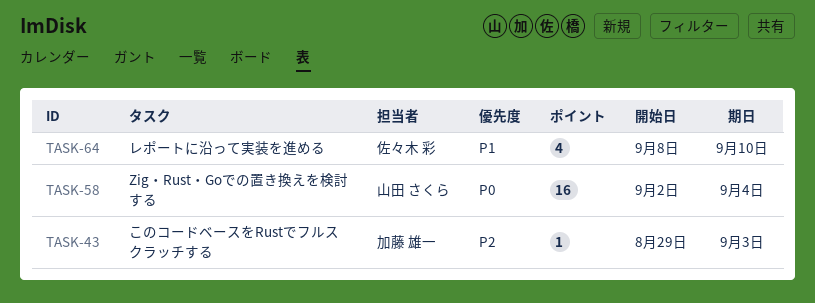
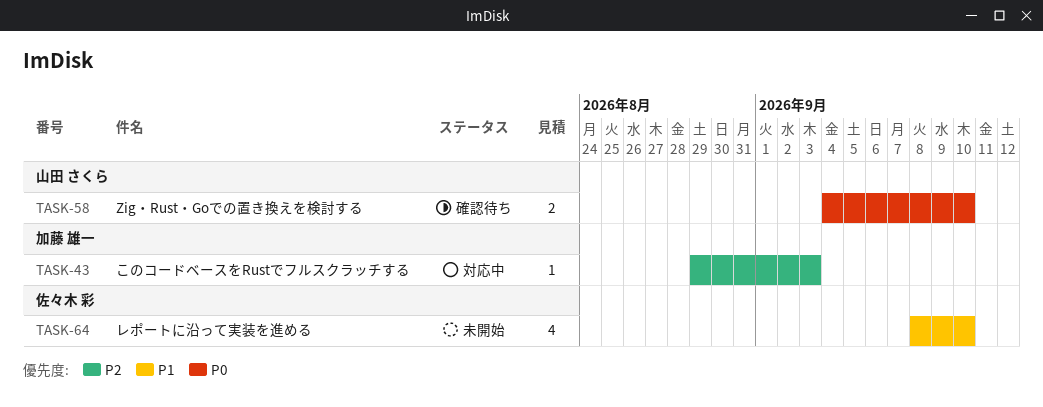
TASK-58, estimate: 16 -> 2
TASK-58, start: Sep 2 -> Sep 4
TASK-58, due: Sep 4 -> Sep 10

